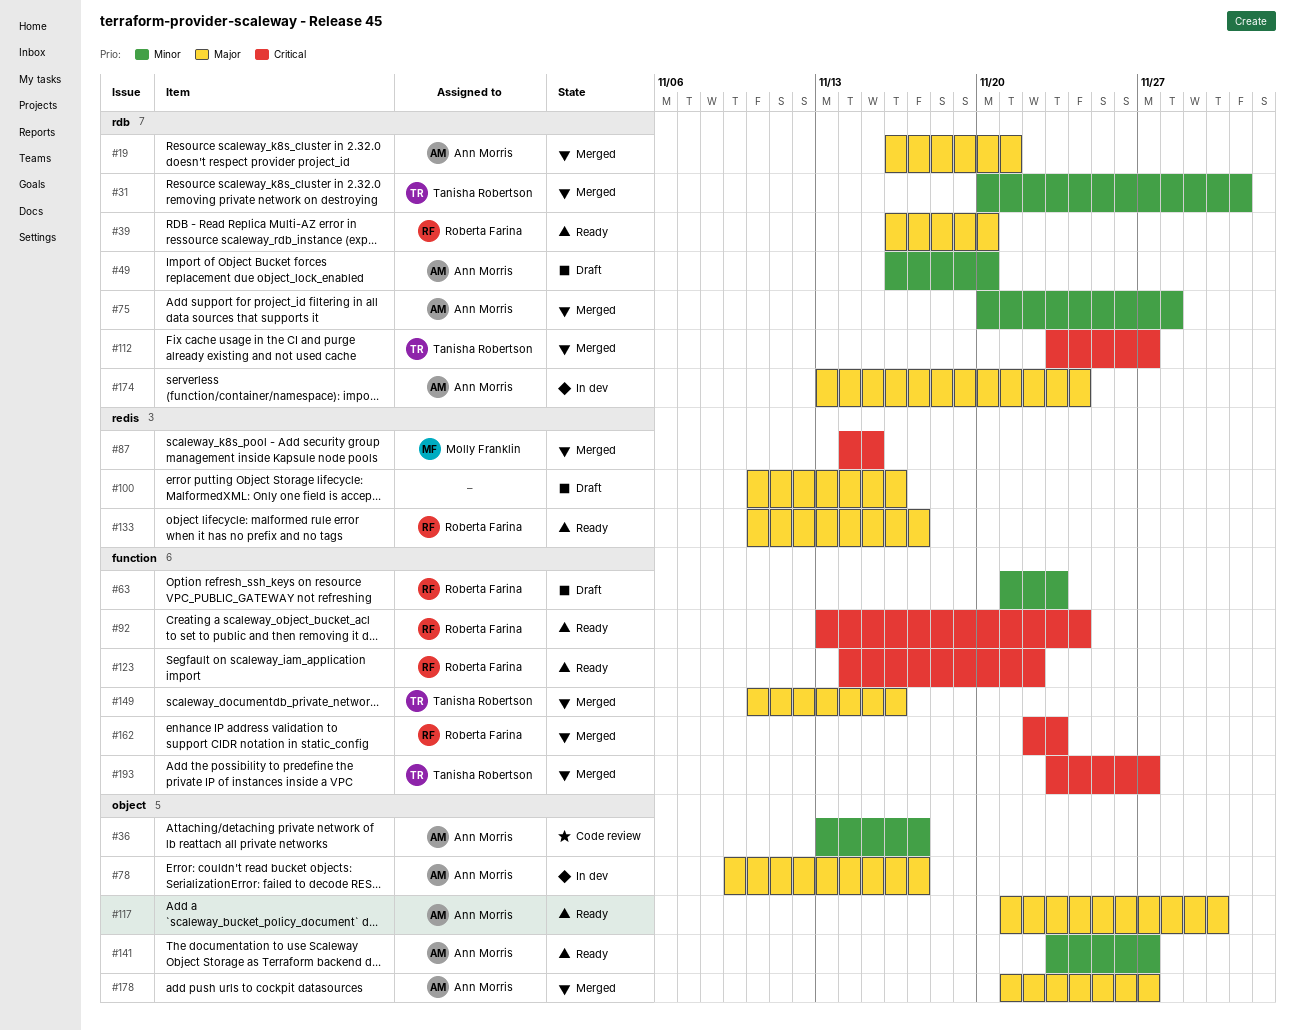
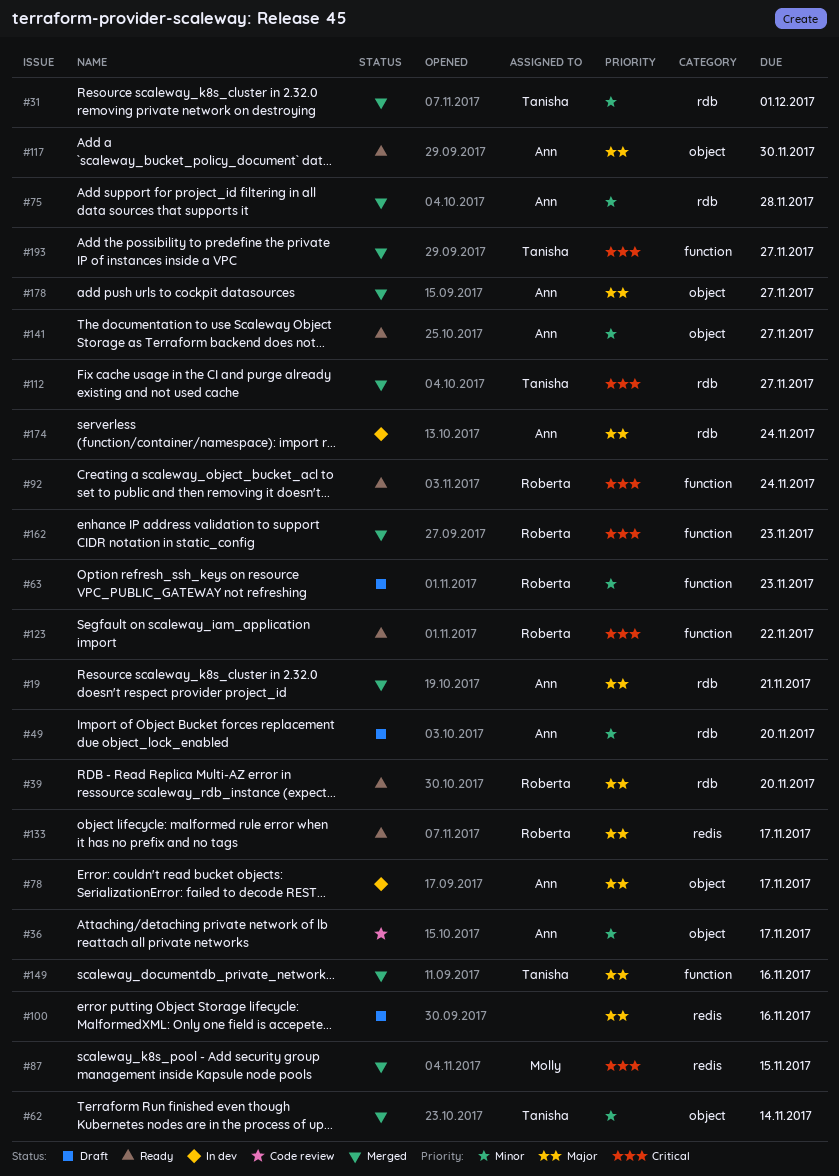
#62: none -> present

